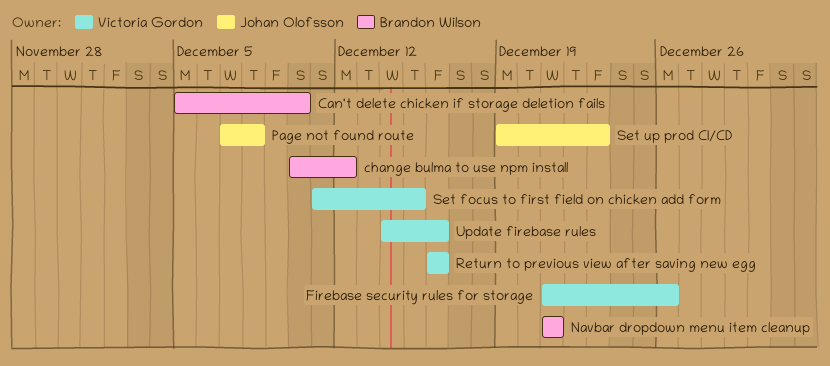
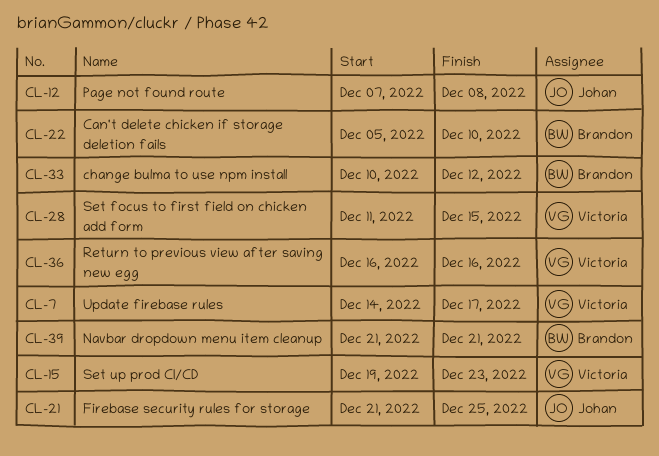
Firebase security rules for storage, owner: Victoria Gordon -> Johan Olofsson
Firebase security rules for storage, due: Dec 26 -> Dec 25
Set up prod CI/CD, owner: Johan Olofsson -> Victoria Gordon
Update firebase rules, due: Dec 16 -> Dec 17

